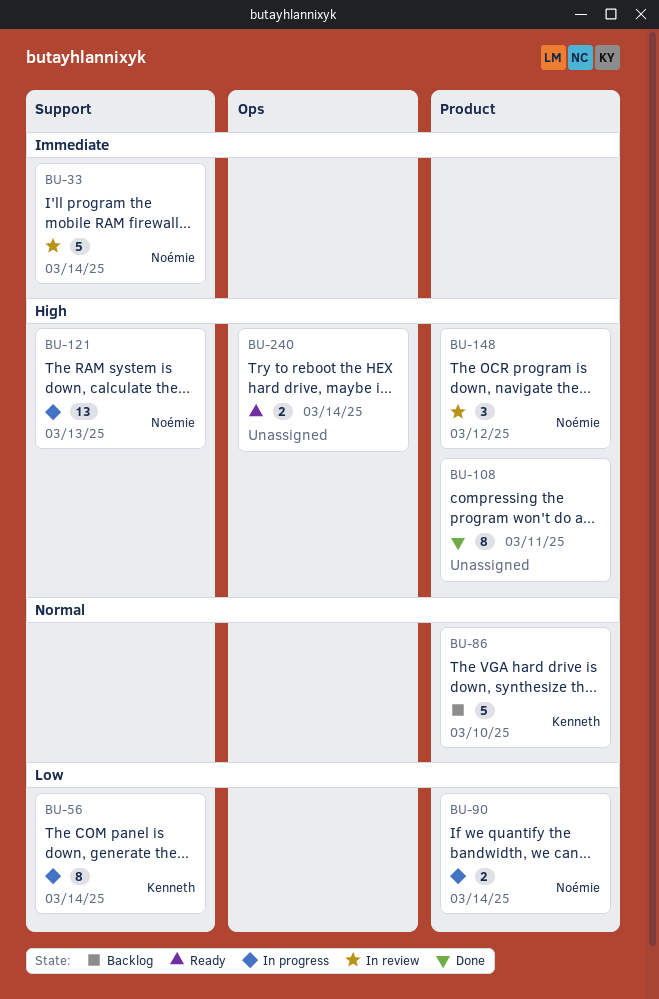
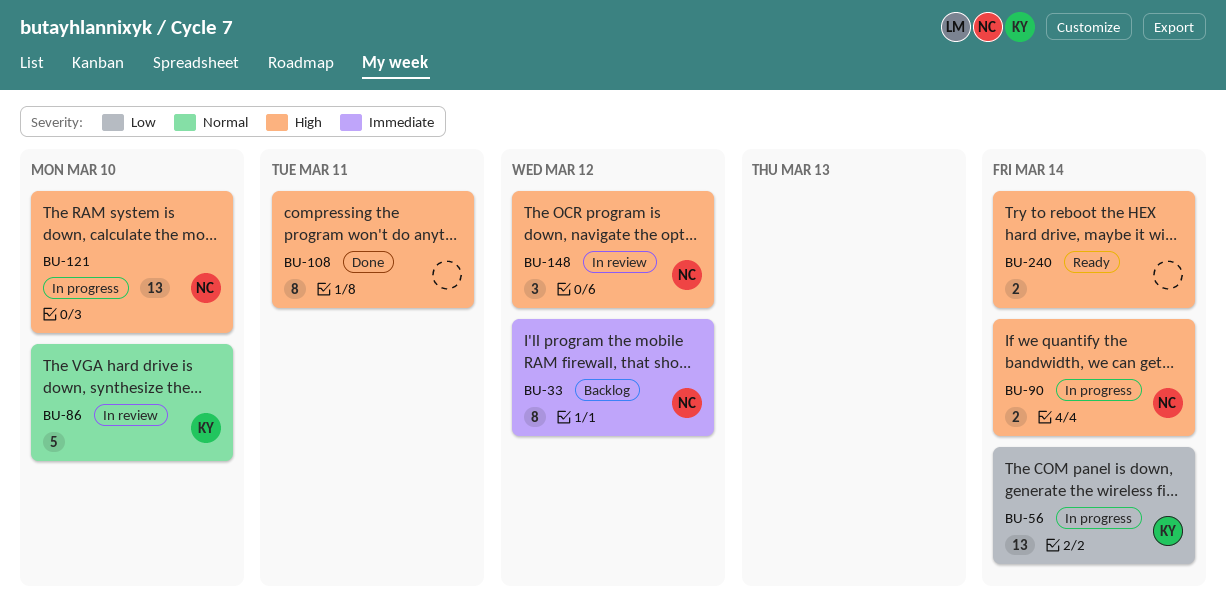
BU-33, status: In review -> Backlog
BU-33, estimate: 5 -> 8
BU-33, due: Mar 14 -> Mar 12
BU-56, estimate: 8 -> 13
BU-86, status: Backlog -> In review
BU-90, priority: Low -> High
BU-121, due: Mar 13 -> Mar 10

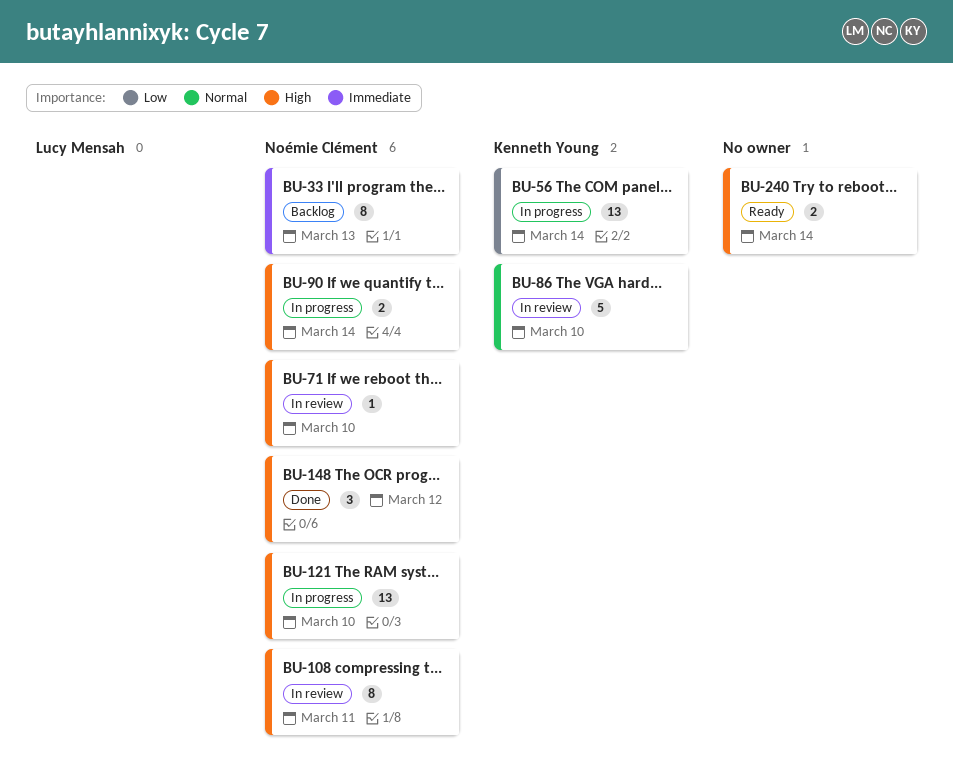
BU-33, due: Mar 12 -> Mar 13
BU-71: none -> present
BU-108, status: Done -> In review
BU-108, owner: none -> Noémie Clément
BU-148, status: In review -> Done

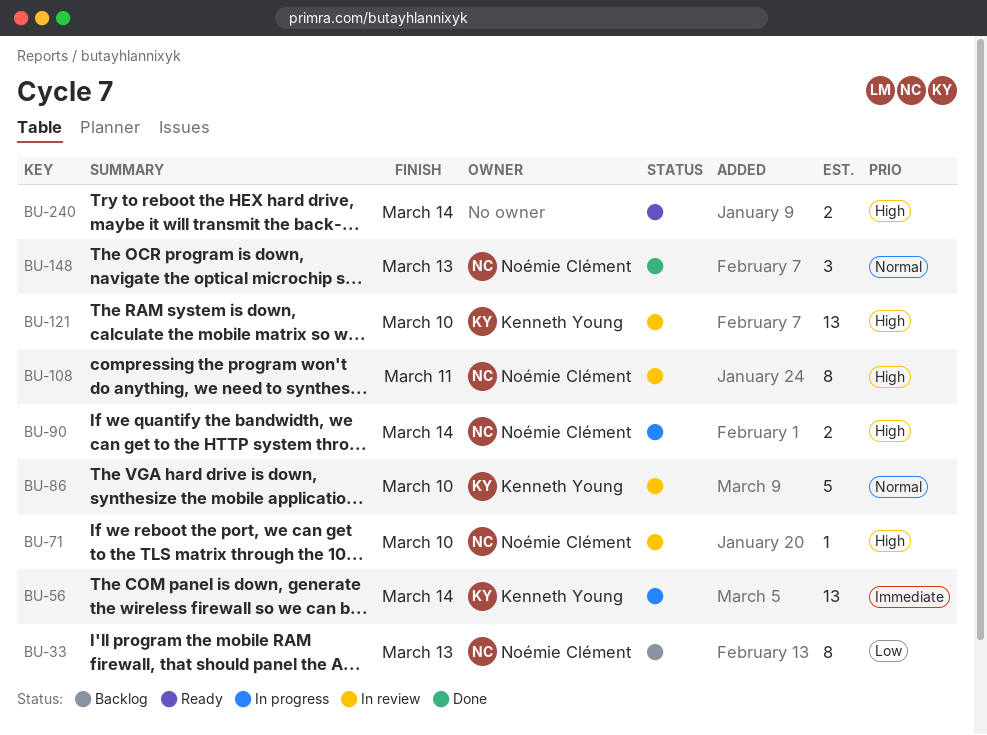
BU-33, priority: Immediate -> Low
BU-56, priority: Low -> Immediate
BU-121, status: In progress -> In review
BU-121, owner: Noémie Clément -> Kenneth Young
BU-148, priority: High -> Normal
BU-148, due: Mar 12 -> Mar 13

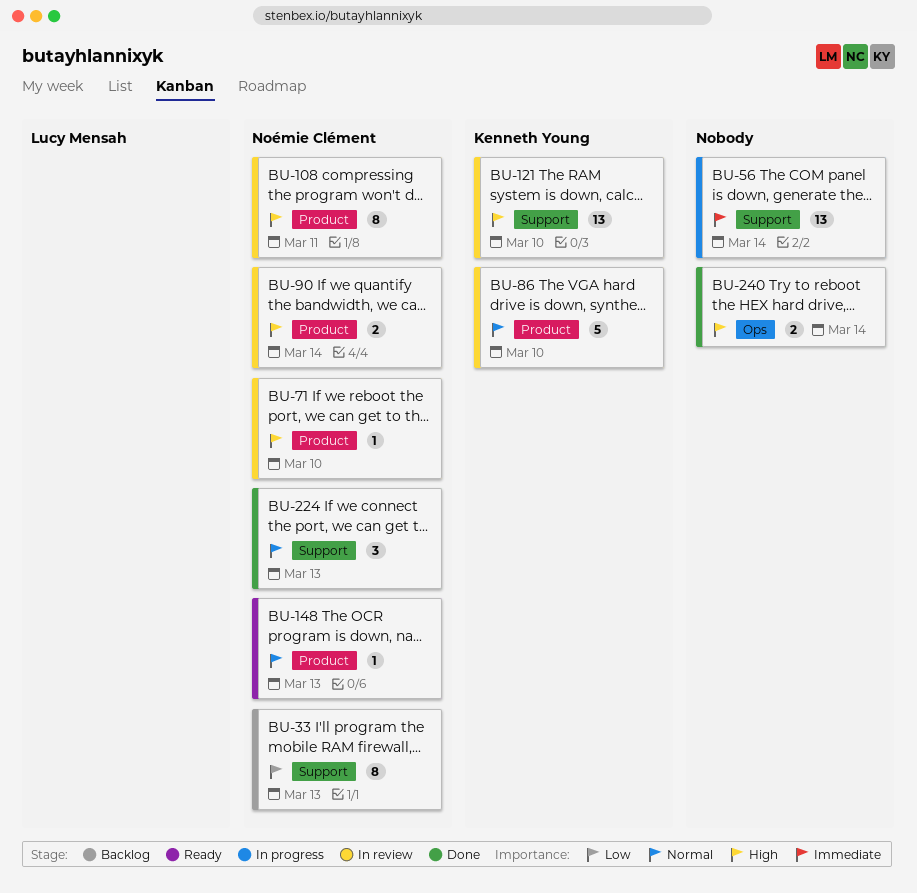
BU-56, owner: Kenneth Young -> none
BU-90, status: In progress -> In review
BU-148, status: Done -> Ready
BU-148, estimate: 3 -> 1
BU-224: none -> present
BU-240, status: Ready -> Done

